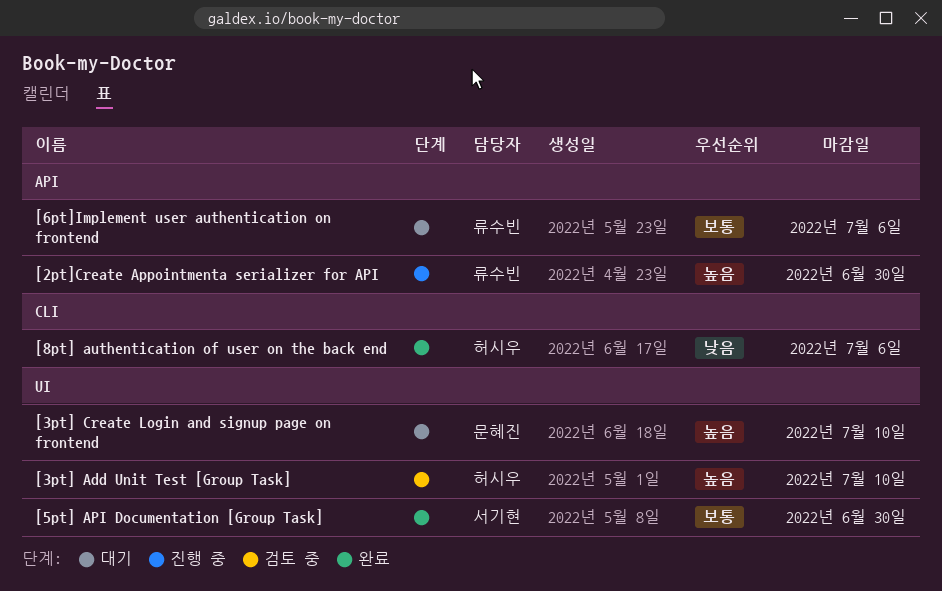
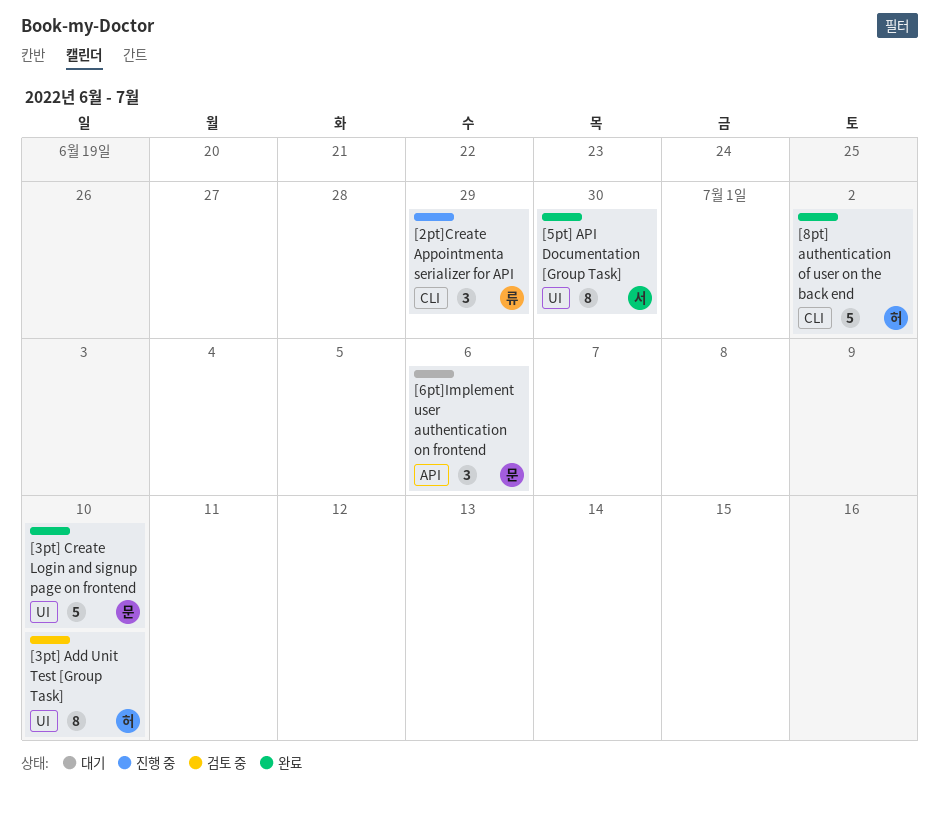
[2pt]Create Appointmenta serializer for API, label: API -> CLI
[2pt]Create Appointmenta serializer for API, due: Jun 30 -> Jun 29
[3pt] Create Login and signup page on frontend, status: 대기 -> 완료
[6pt]Implement user authentication on frontend, owner: 류수빈 -> 문혜진
[8pt] authentication of user on the back end, due: Jul 6 -> Jul 2

